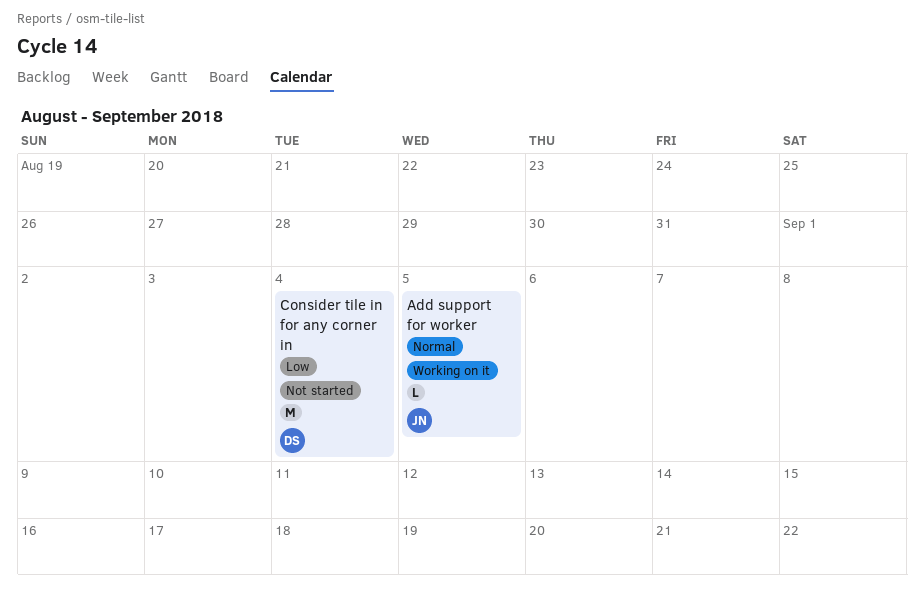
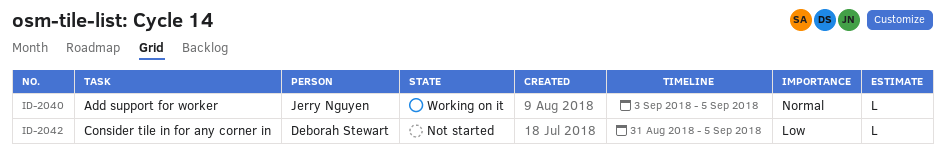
Consider tile in for any corner in, estimate: M -> L
Consider tile in for any corner in, due: Sep 4 -> Sep 5

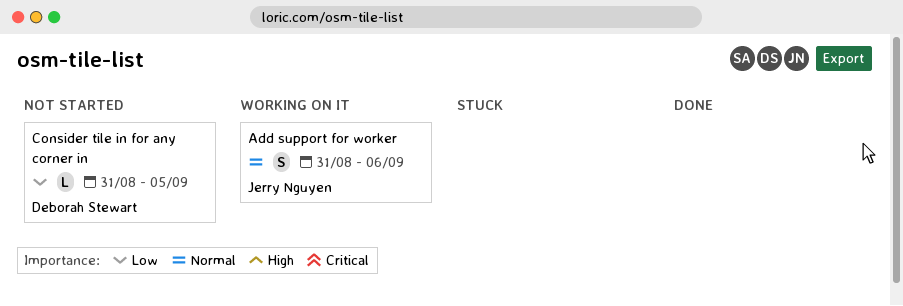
Add support for worker, estimate: L -> S
Add support for worker, start: Sep 3 -> Aug 31
Add support for worker, due: Sep 5 -> Sep 6

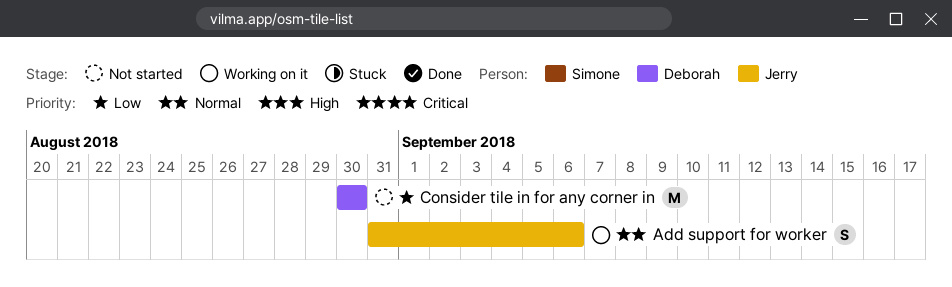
Consider tile in for any corner in, estimate: L -> M
Consider tile in for any corner in, start: Aug 31 -> Aug 30
Consider tile in for any corner in, due: Sep 5 -> Aug 30

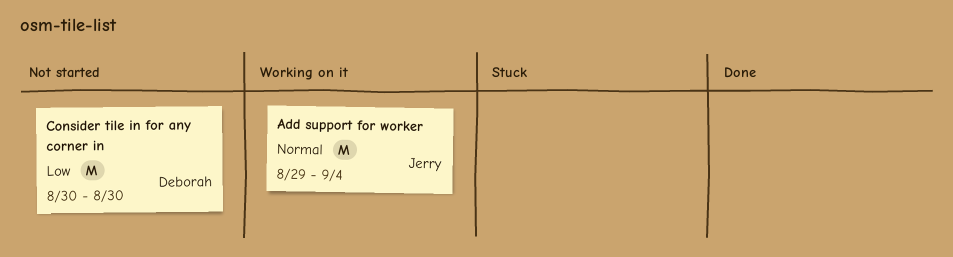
Add support for worker, estimate: S -> M
Add support for worker, start: Aug 31 -> Aug 29
Add support for worker, due: Sep 6 -> Sep 4

